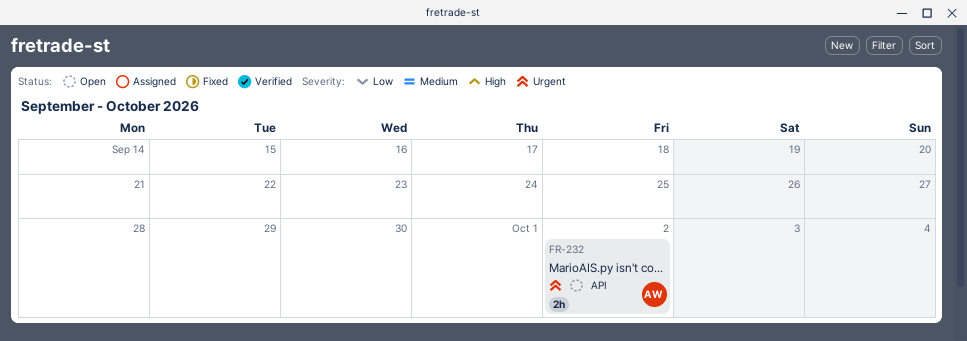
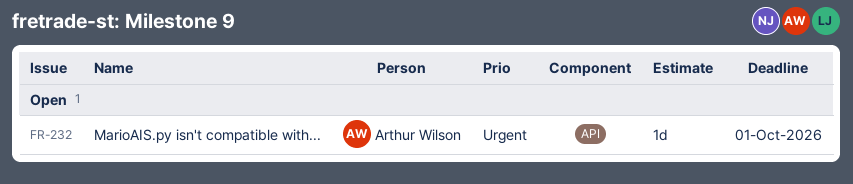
FR-232, estimate: 2h -> 1d
FR-232, due: Oct 2 -> Oct 1

